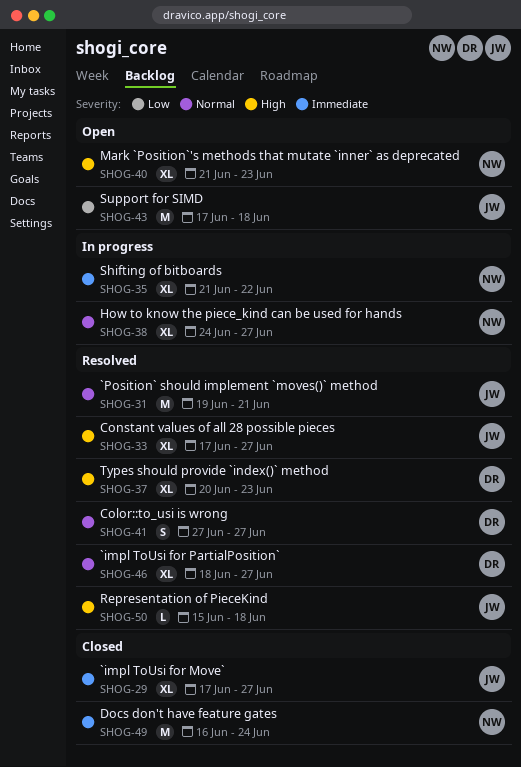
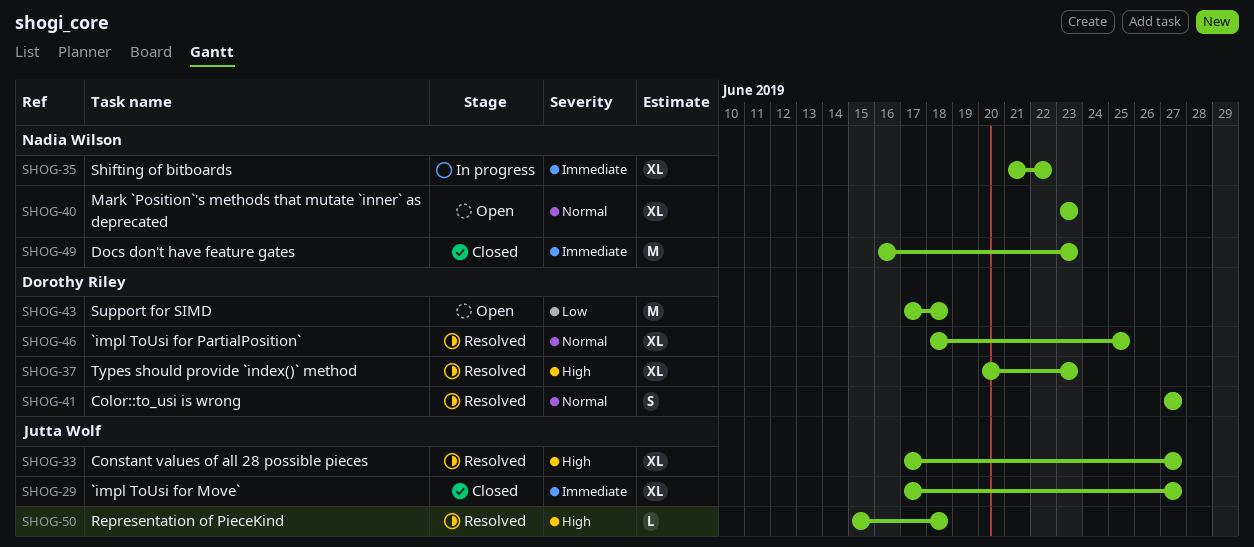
SHOG-31: present -> none
SHOG-38: present -> none
SHOG-40, priority: High -> Normal
SHOG-40, start: Jun 21 -> Jun 23
SHOG-43, owner: Jutta Wolf -> Dorothy Riley
SHOG-46, due: Jun 27 -> Jun 25
SHOG-49, due: Jun 24 -> Jun 23

